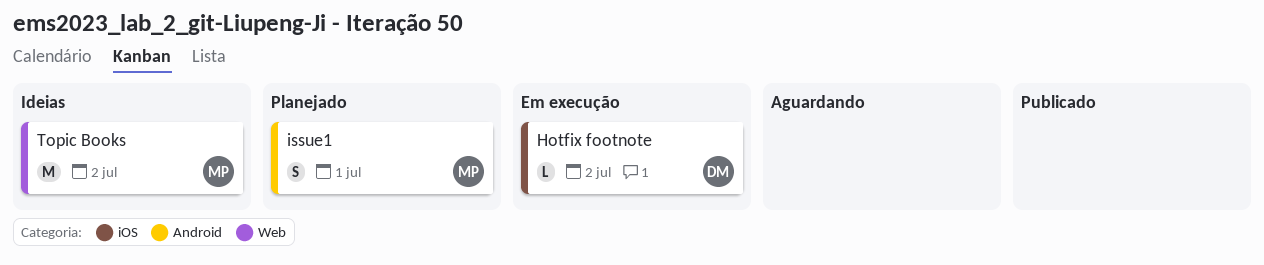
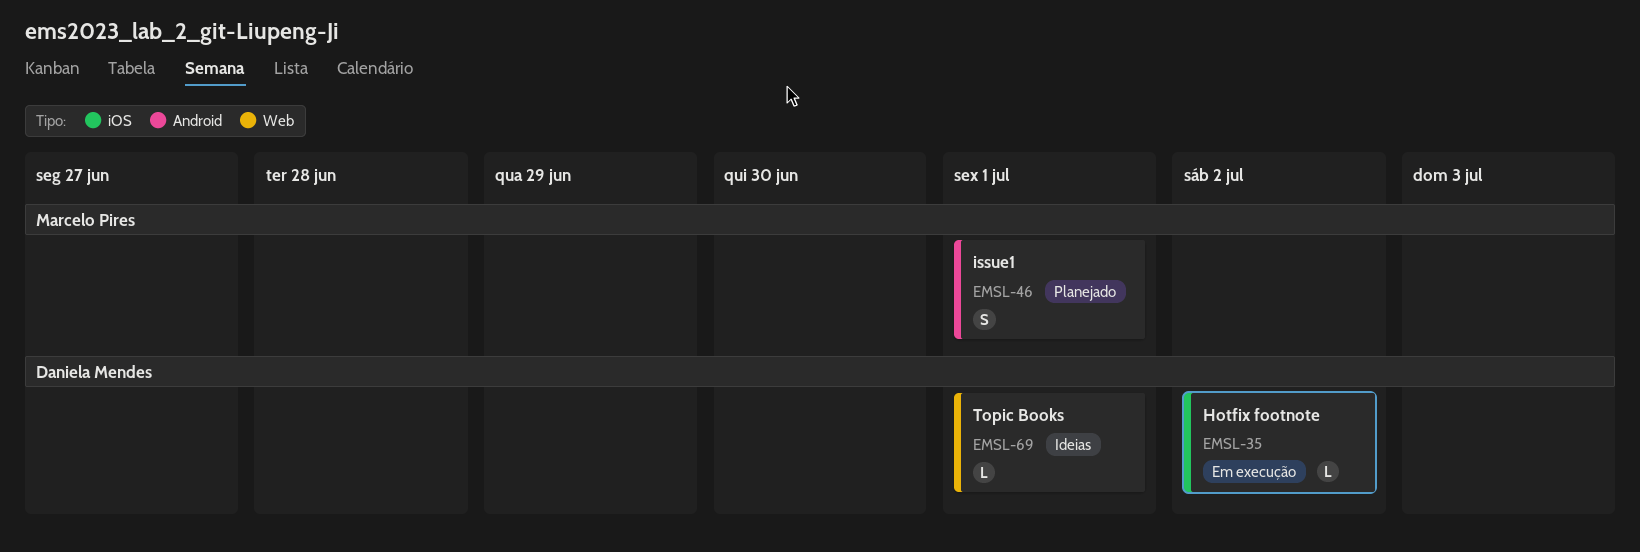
Topic Books, owner: Marcelo Pires -> Daniela Mendes
Topic Books, estimate: M -> L
Topic Books, due: Jul 2 -> Jul 1

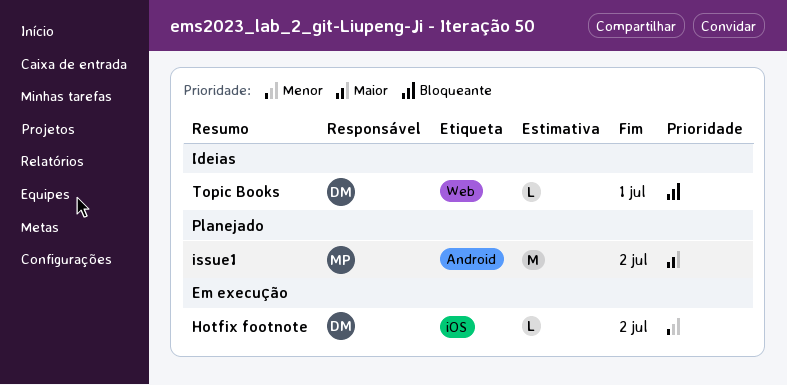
issue1, estimate: S -> M
issue1, due: Jul 1 -> Jul 2

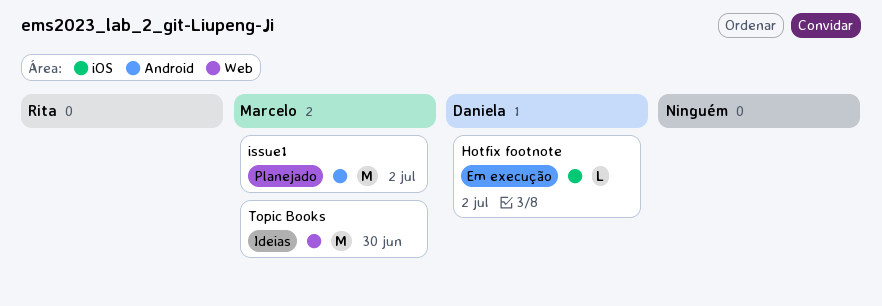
Topic Books, owner: Daniela -> Marcelo
Topic Books, estimate: L -> M
Topic Books, due: Jul 1 -> Jun 30

